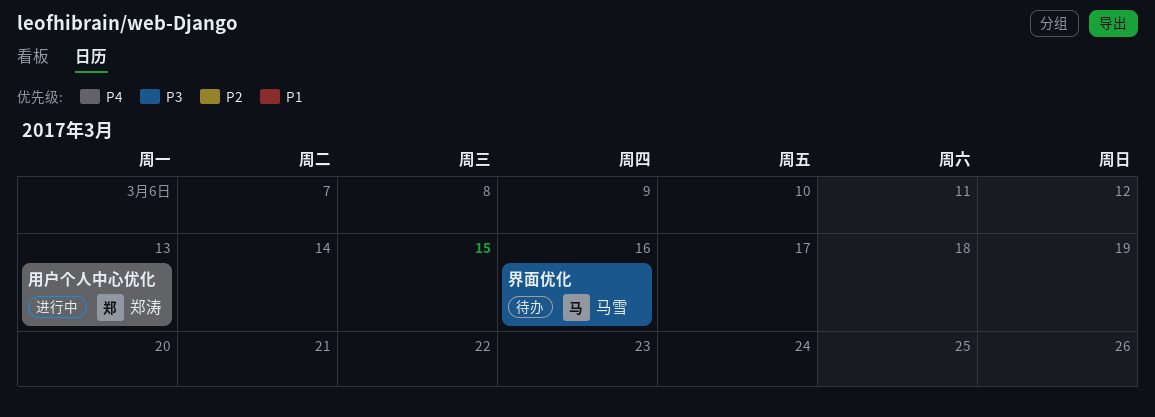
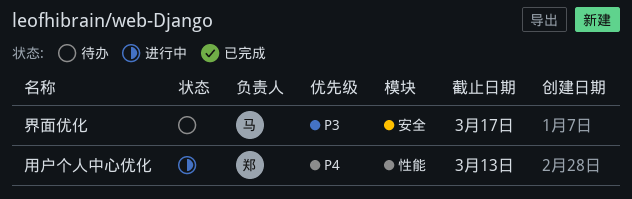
界面优化, due: Mar 16 -> Mar 17

